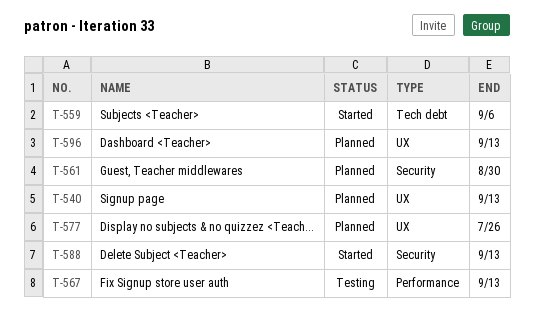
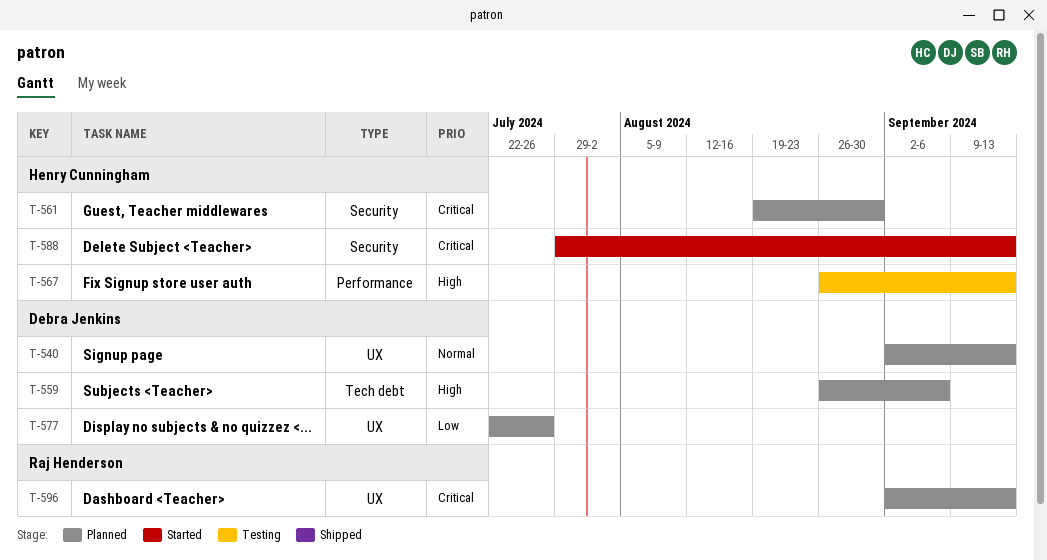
T-559, status: Started -> Planned

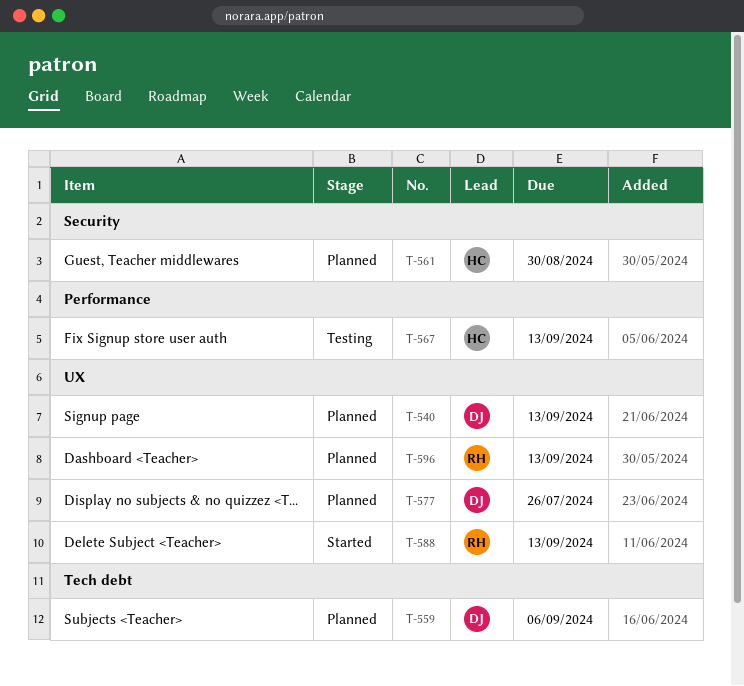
T-588, owner: Henry Cunningham -> Raj Henderson
T-588, label: Security -> UX

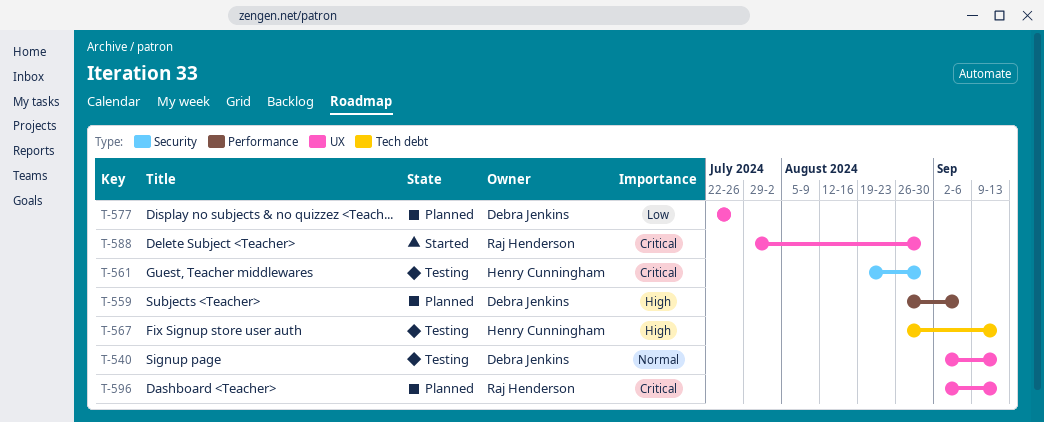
T-540, status: Planned -> Testing
T-559, label: Tech debt -> Performance
T-561, status: Planned -> Testing
T-567, label: Performance -> Tech debt
T-588, due: Sep 13 -> Aug 30

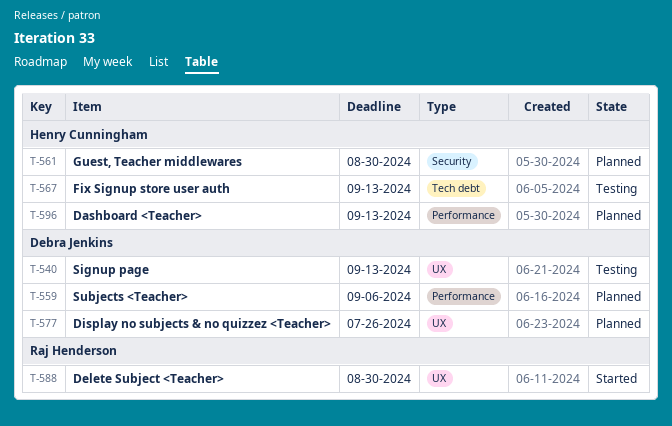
T-561, status: Testing -> Planned
T-596, owner: Raj Henderson -> Henry Cunningham
T-596, label: UX -> Performance

